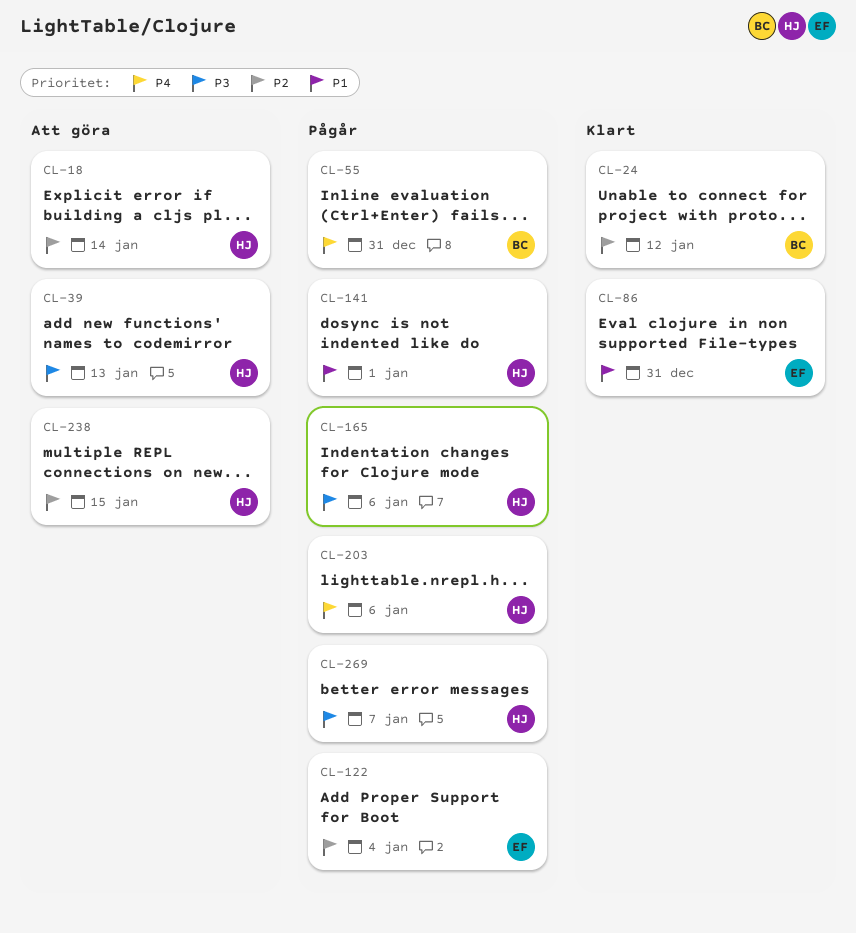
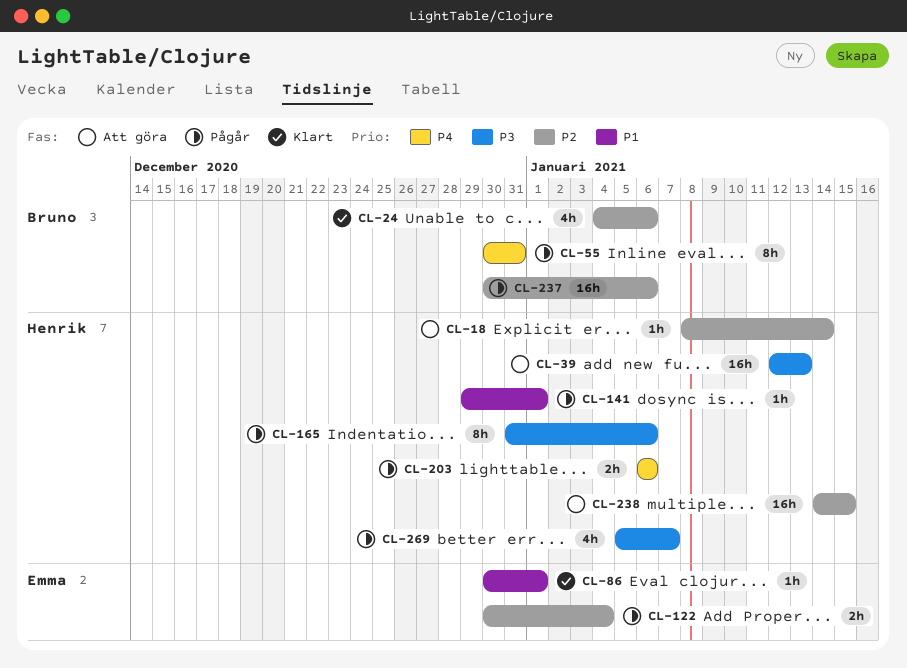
CL-24, due: Jan 12 -> Jan 6
CL-86, due: Dec 31 -> Jan 1
CL-237: none -> present

